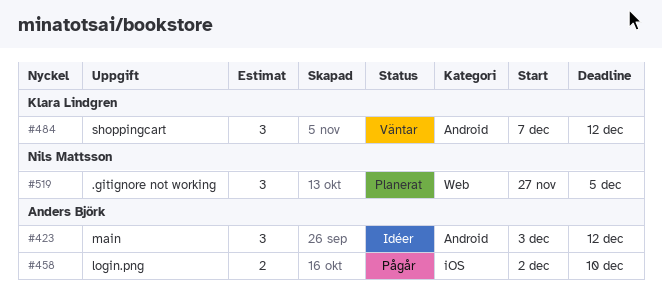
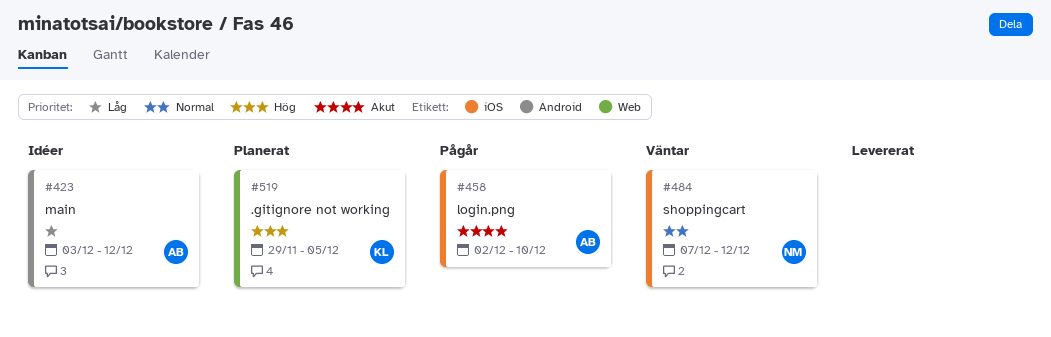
#484, owner: Klara Lindgren -> Nils Mattsson
#484, label: Android -> iOS
#519, owner: Nils Mattsson -> Klara Lindgren
#519, start: Nov 27 -> Nov 29

